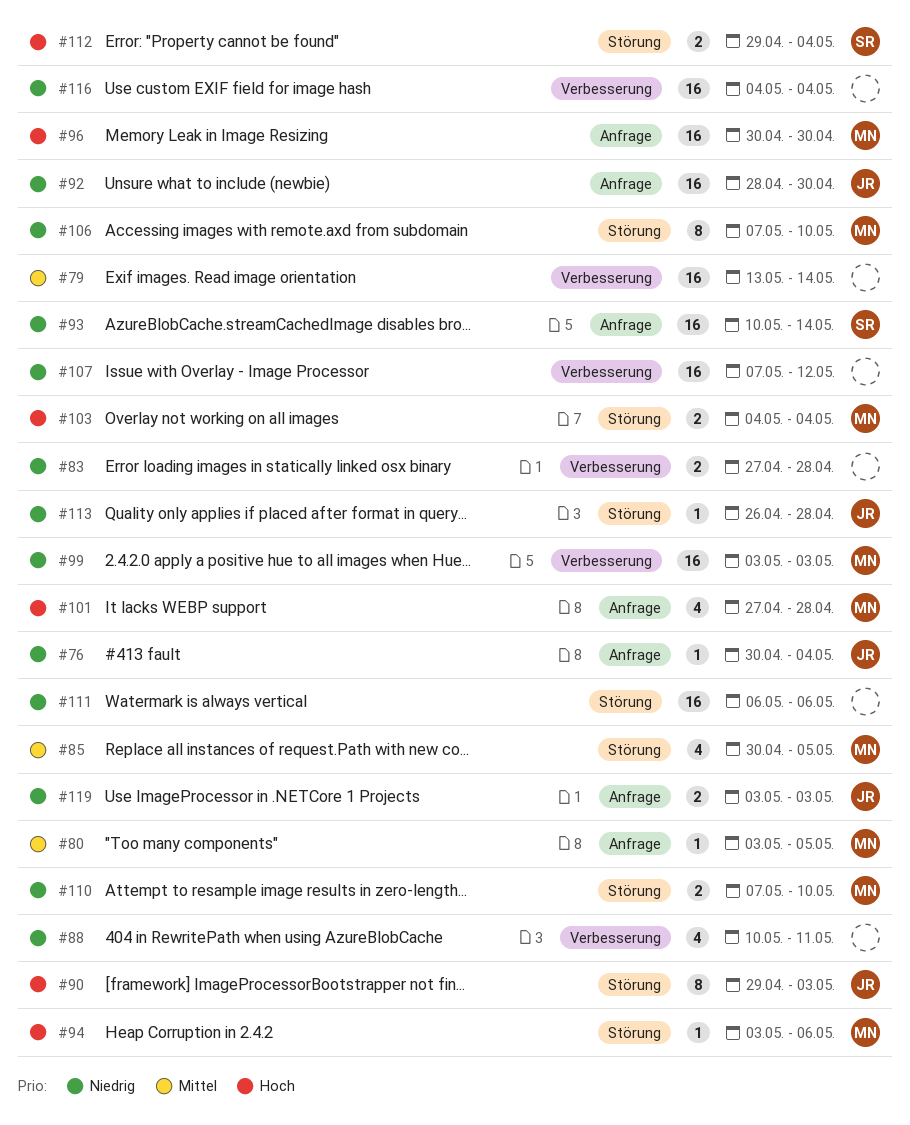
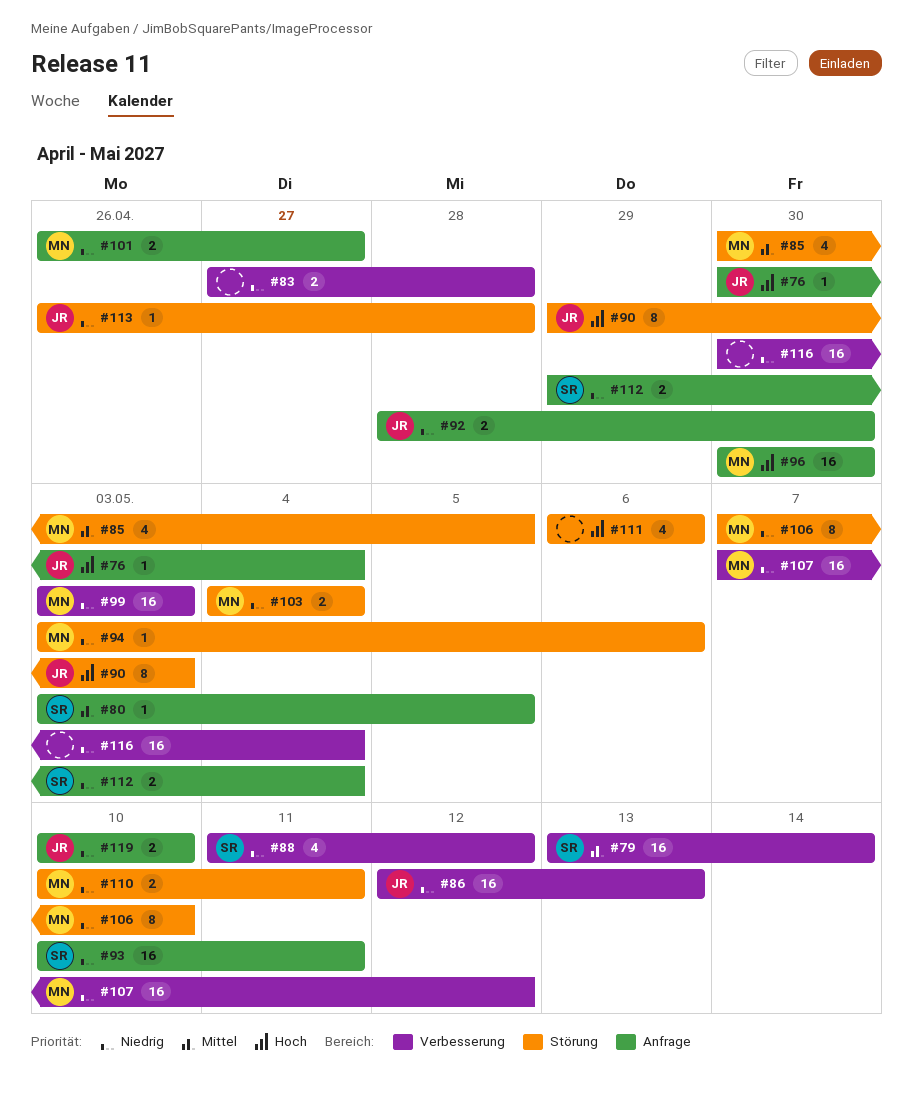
#76, priority: Niedrig -> Hoch
#79, owner: none -> SR
#80, owner: MN -> SR
#86: none -> present
#88, owner: none -> SR
#88, start: May 10 -> May 11
#88, due: May 11 -> May 12
#92, estimate: 16 -> 2
#93, due: May 14 -> May 11
#94, priority: Hoch -> Niedrig
#101, priority: Hoch -> Niedrig
#101, estimate: 4 -> 2
#101, start: Apr 27 -> Apr 26
#101, due: Apr 28 -> Apr 27
#103, priority: Hoch -> Niedrig
#107, owner: none -> MN
#110, start: May 7 -> May 10
#110, due: May 10 -> May 11
#111, priority: Niedrig -> Hoch
#111, estimate: 16 -> 4
#112, priority: Hoch -> Niedrig
#112, label: Störung -> Anfrage
#116, start: May 4 -> Apr 30
#119, start: May 3 -> May 10
#119, due: May 3 -> May 10

